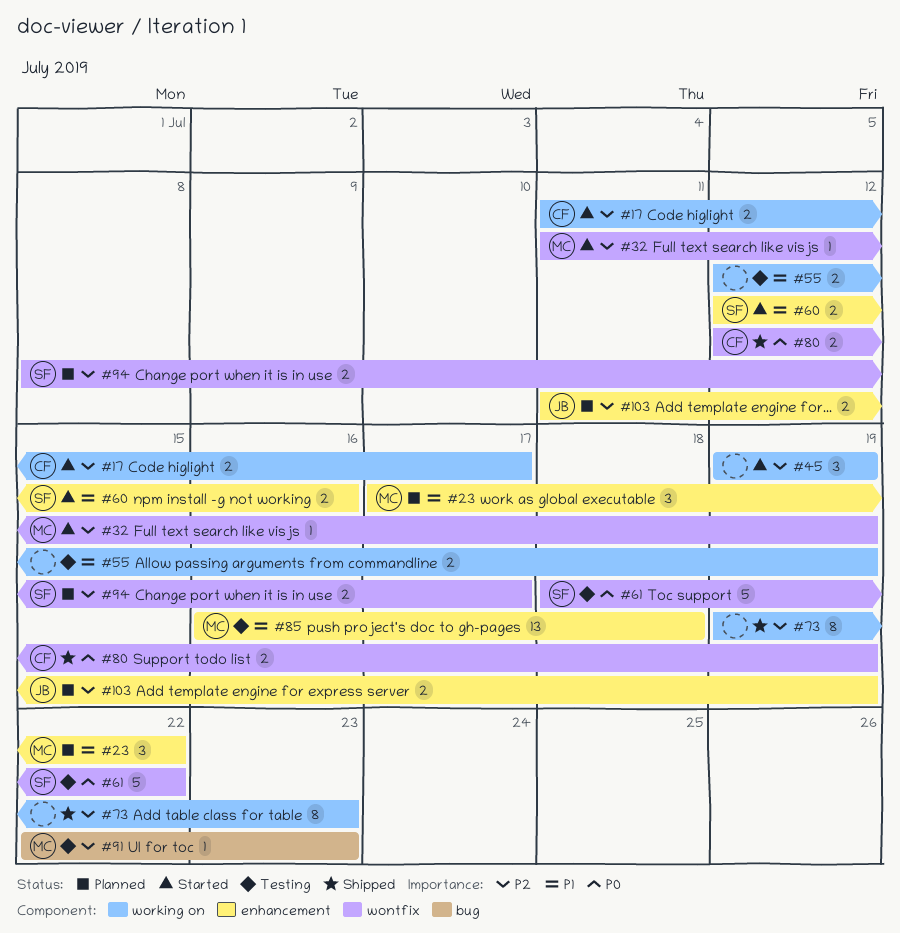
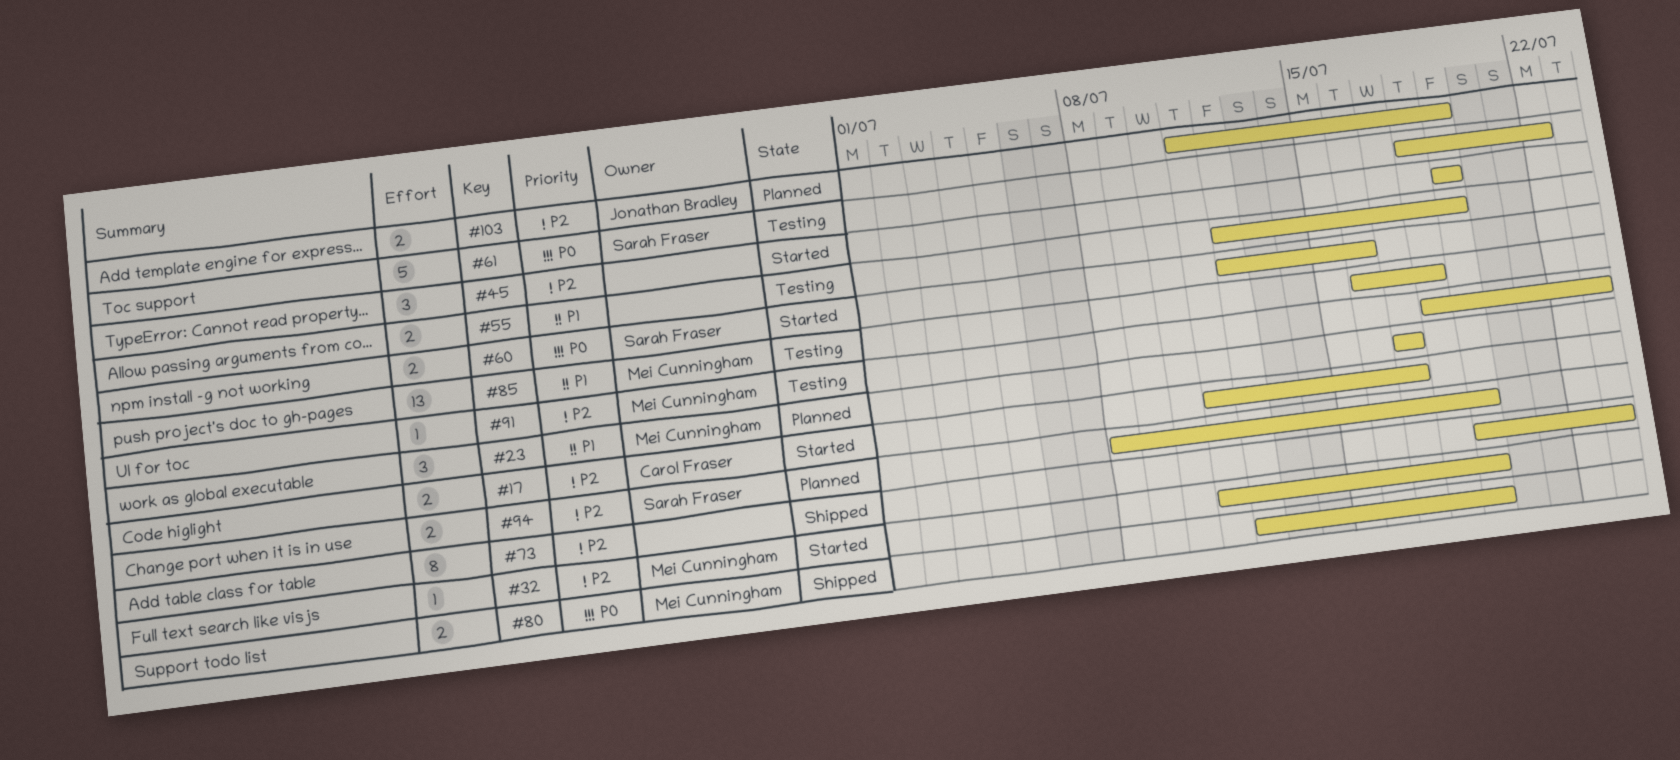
#23, due: Jul 22 -> Jul 17
#60, priority: P1 -> P0
#80, owner: Carol Fraser -> Mei Cunningham
#91, start: Jul 22 -> Jul 18
#94, due: Jul 17 -> Jul 19

